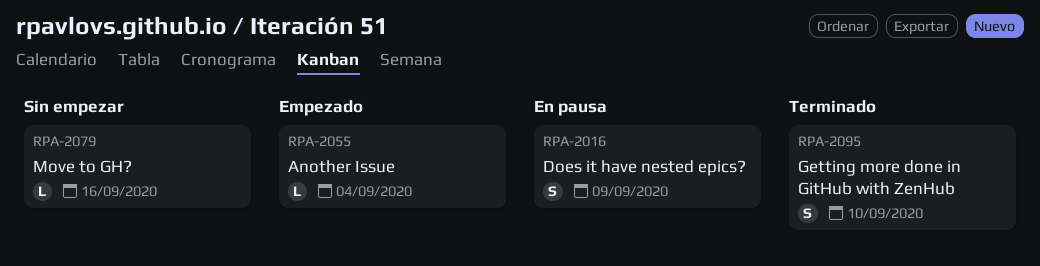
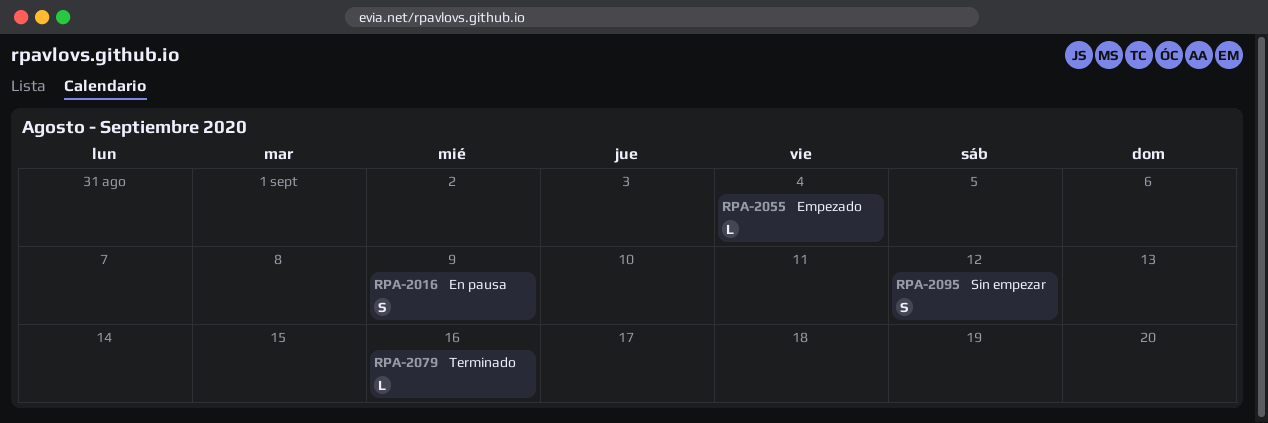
RPA-2079, status: Sin empezar -> Terminado
RPA-2095, status: Terminado -> Sin empezar
RPA-2095, due: Sep 10 -> Sep 12

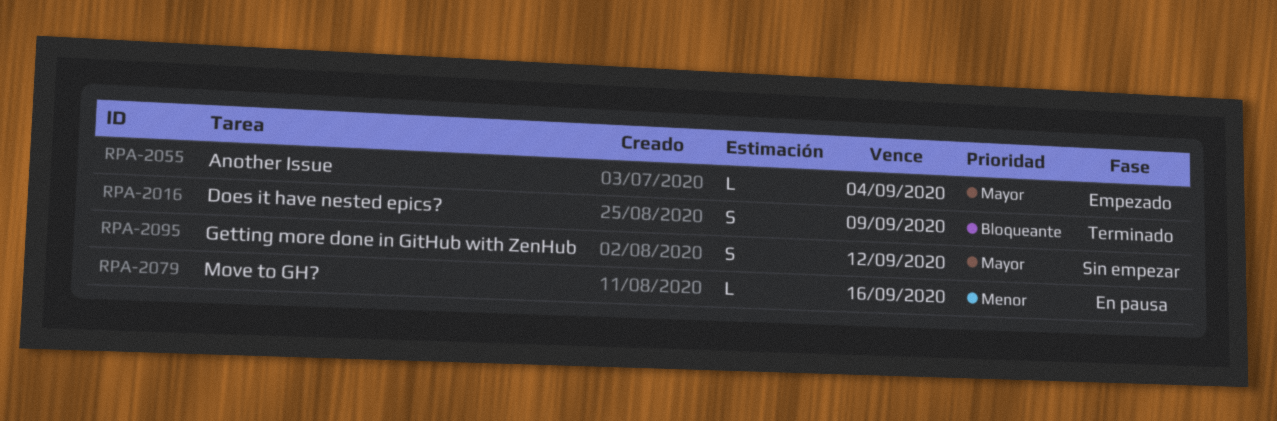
RPA-2016, status: En pausa -> Terminado
RPA-2079, status: Terminado -> En pausa

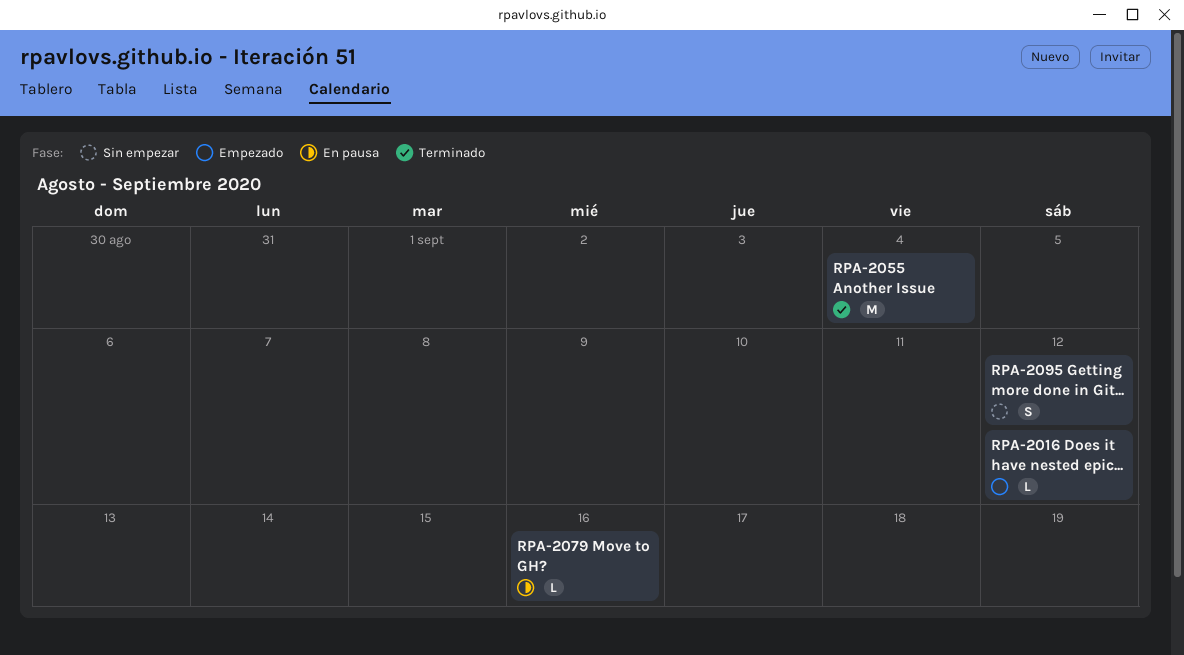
RPA-2016, status: Terminado -> Empezado
RPA-2016, estimate: S -> L
RPA-2016, due: Sep 9 -> Sep 12
RPA-2055, status: Empezado -> Terminado
RPA-2055, estimate: L -> M

